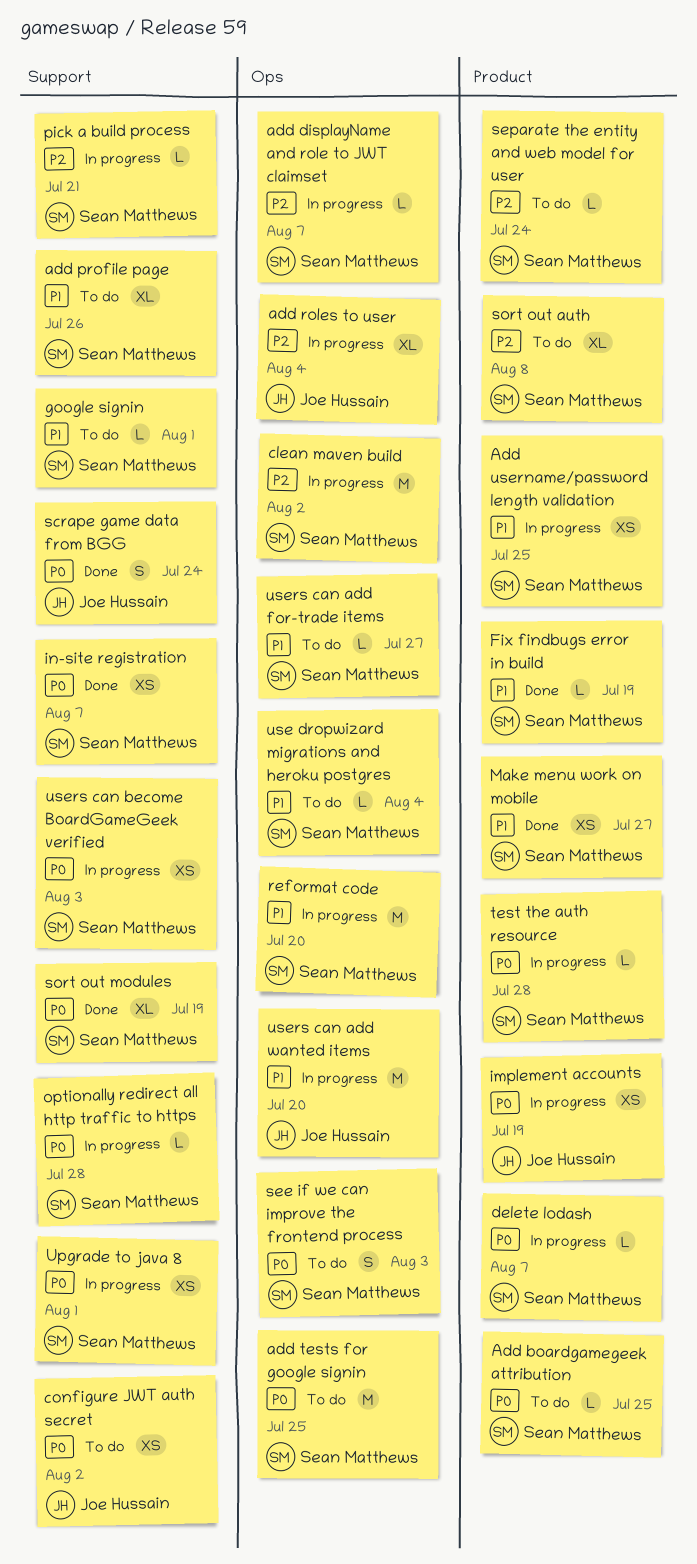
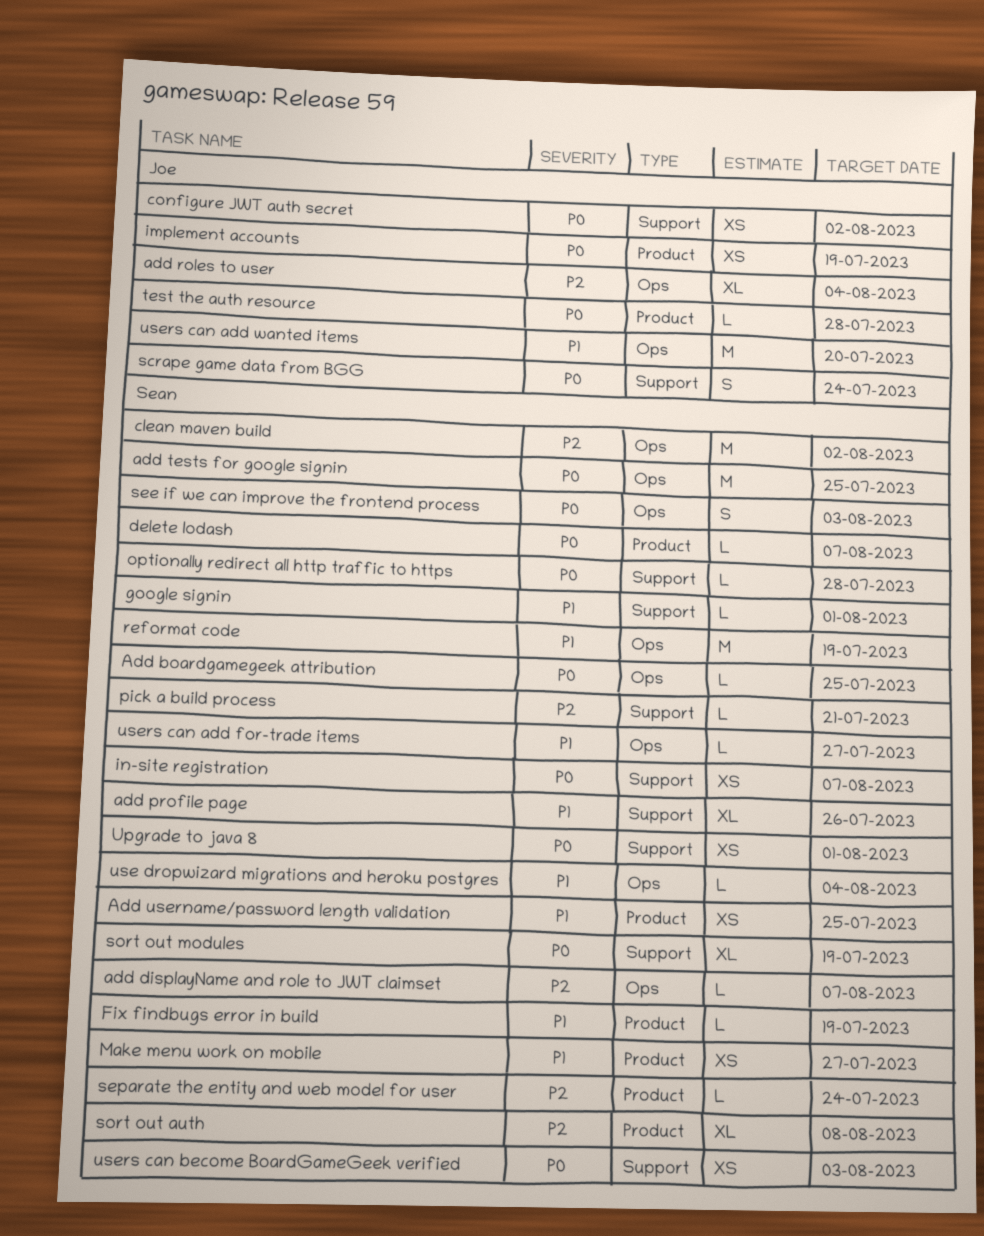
Add boardgamegeek attribution, label: Product -> Ops
reformat code, due: Jul 20 -> Jul 19
test the auth resource, owner: Sean Matthews -> Joe Hussain

